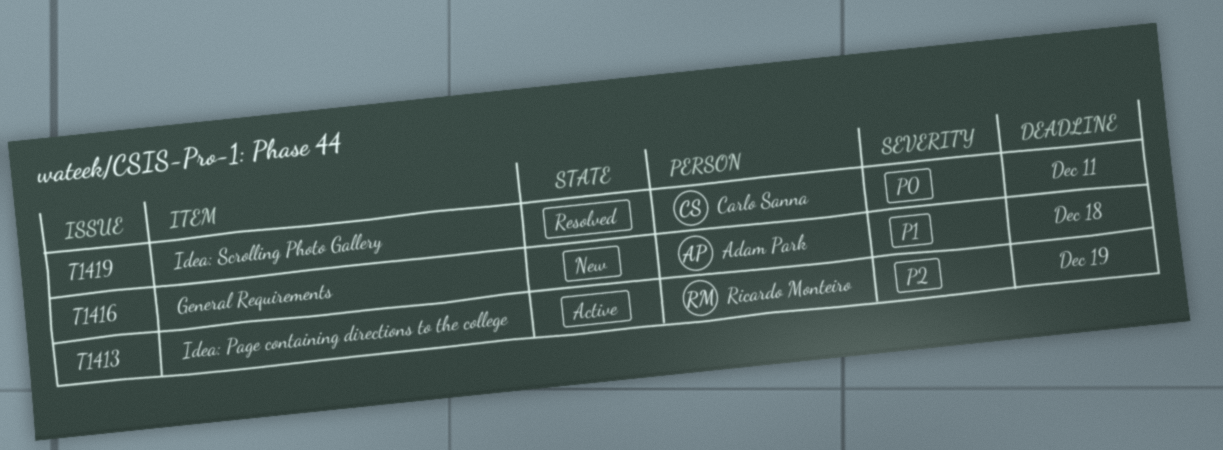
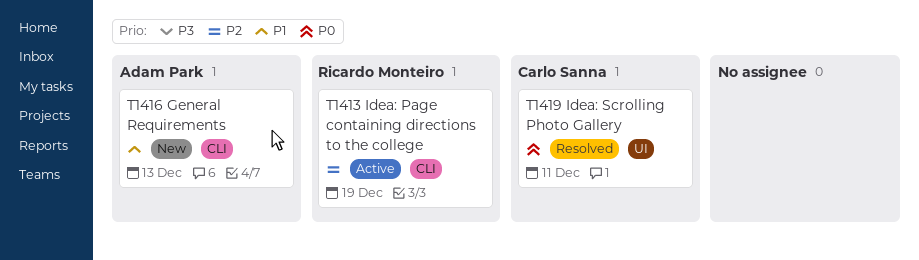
T1416, due: Dec 18 -> Dec 13

